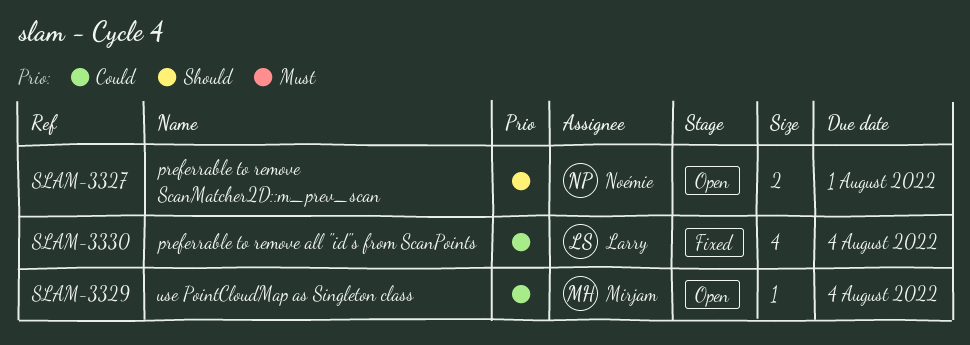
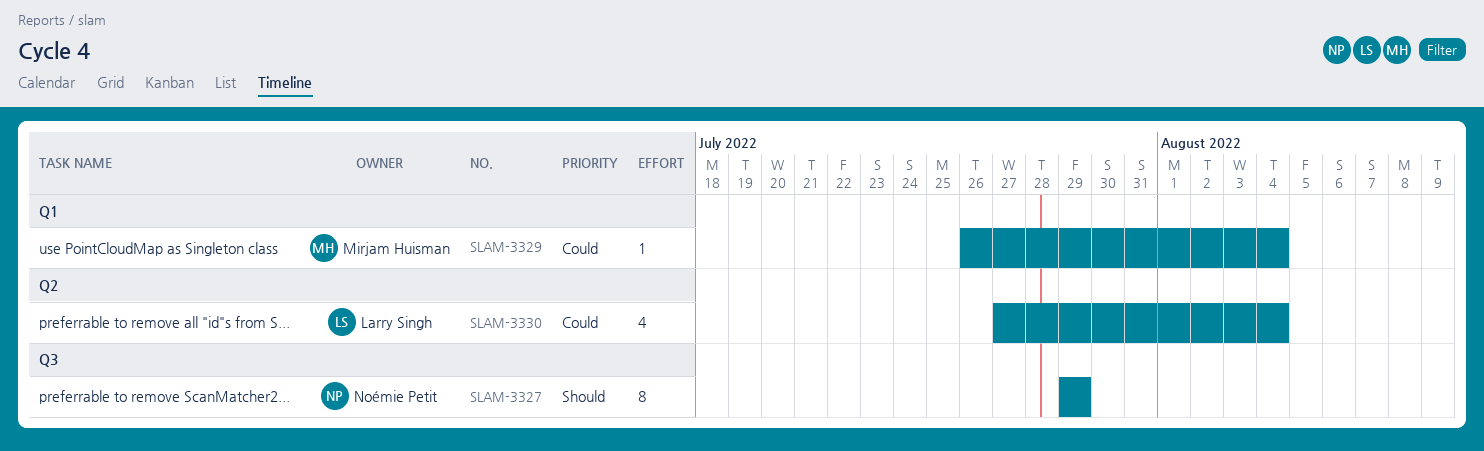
SLAM-3327, estimate: 2 -> 8
SLAM-3327, due: Aug 1 -> Jul 29

